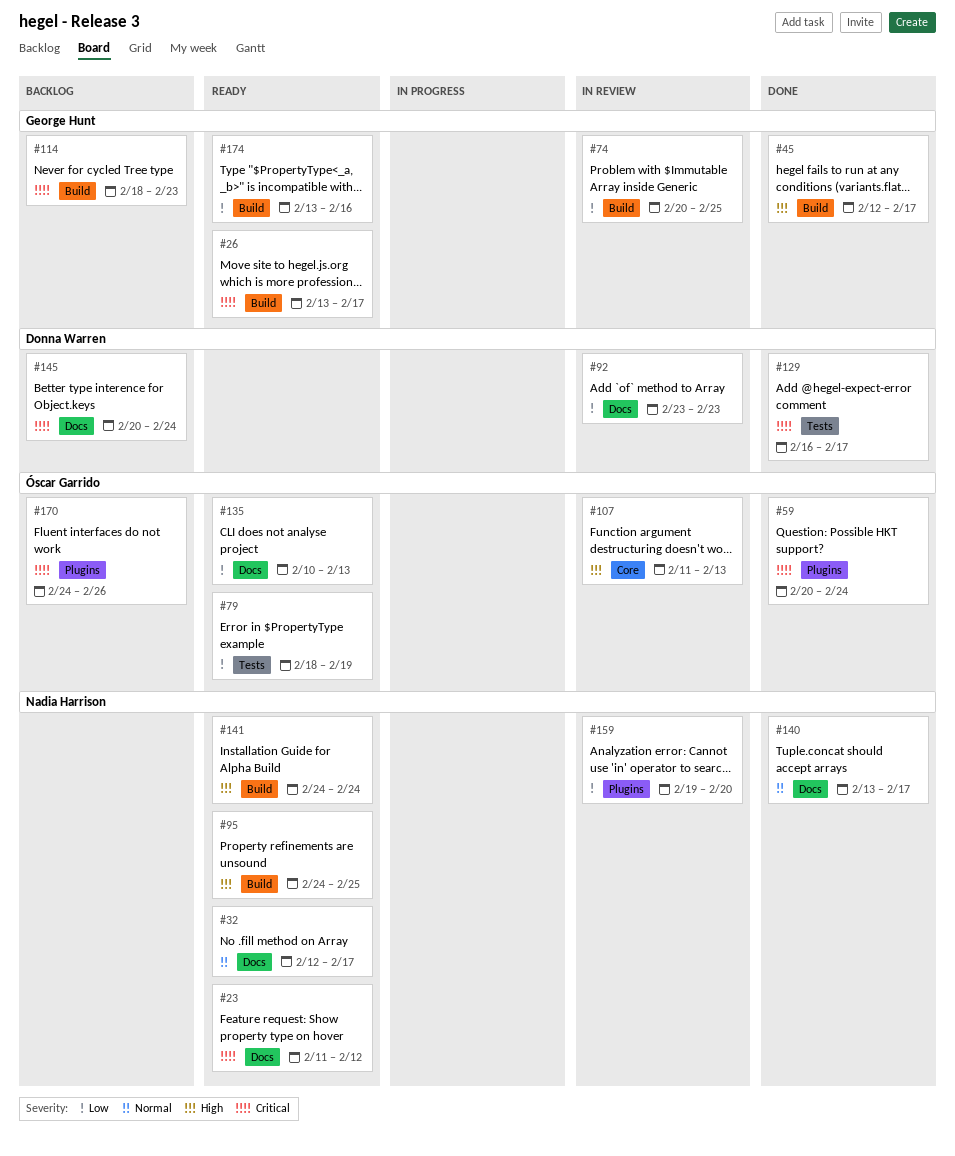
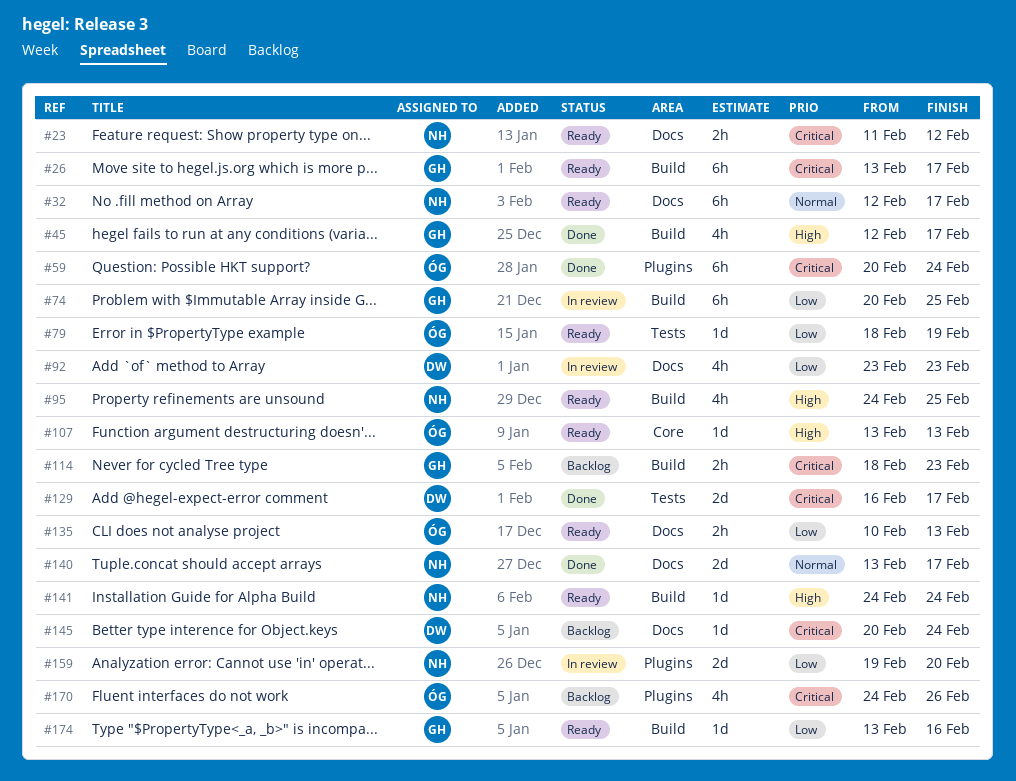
#107, status: In review -> Ready
#107, start: Feb 11 -> Feb 13

